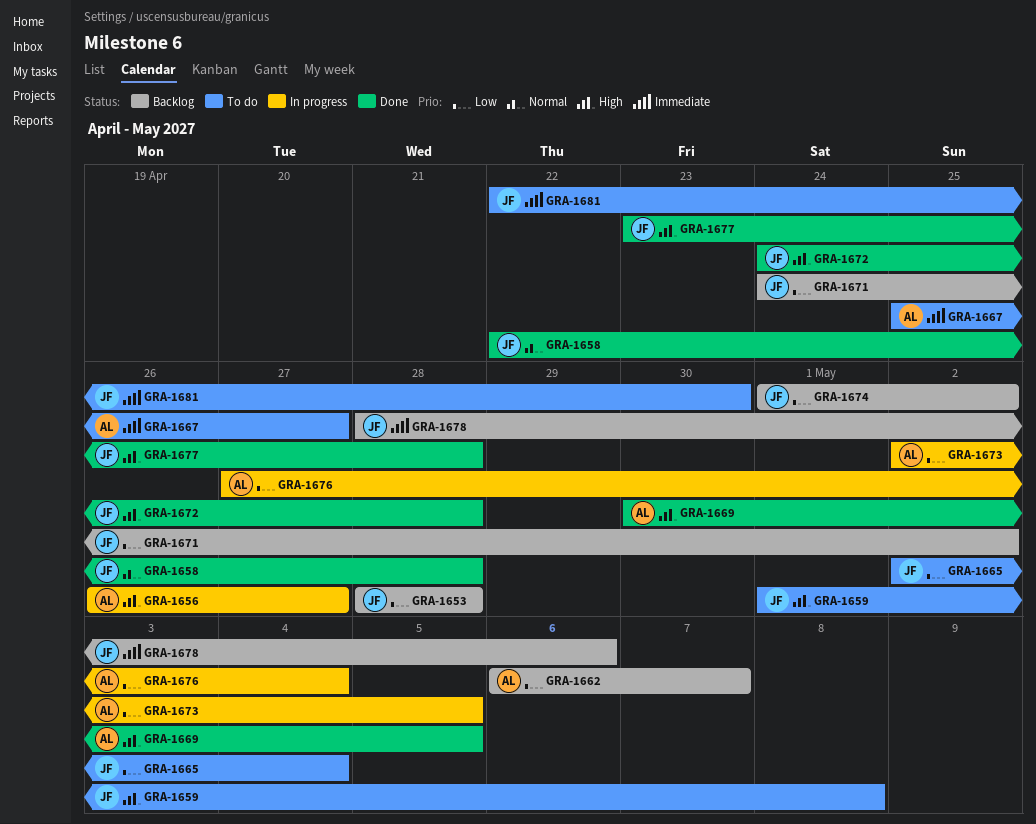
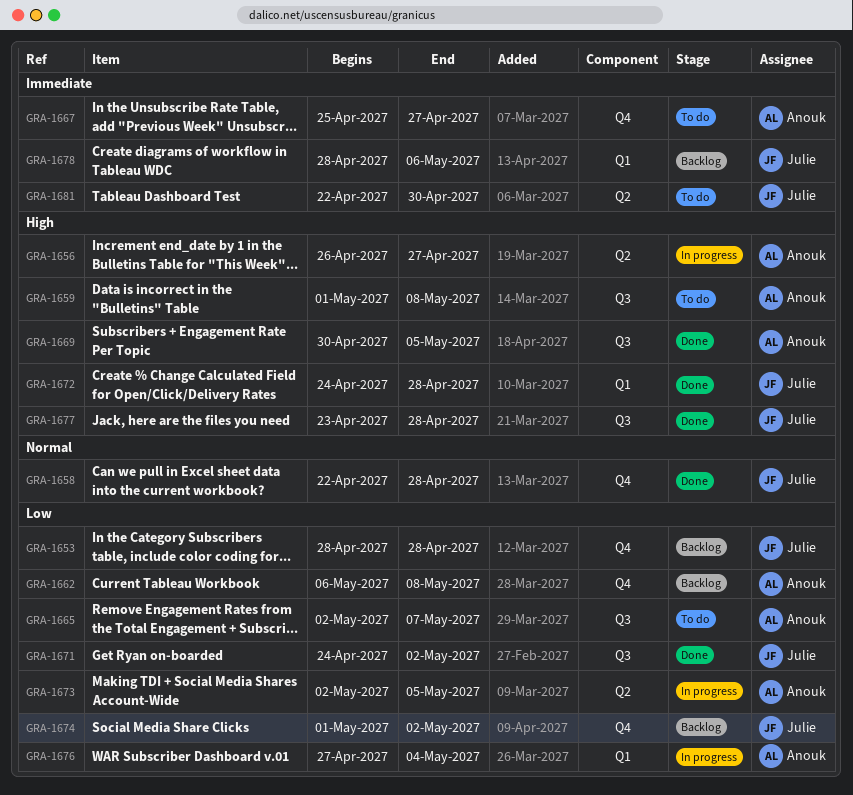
GRA-1659, owner: Julie -> Anouk
GRA-1662, due: May 7 -> May 8
GRA-1665, owner: Julie -> Anouk
GRA-1665, due: May 4 -> May 7
GRA-1671, status: Backlog -> Done

